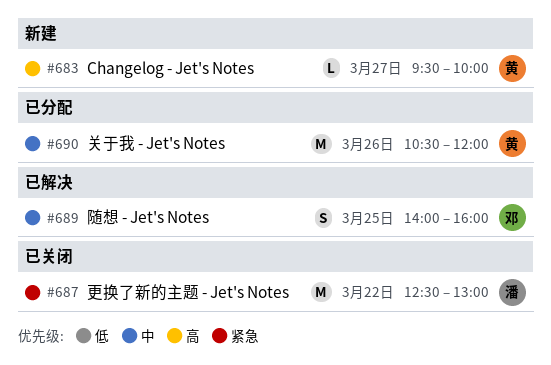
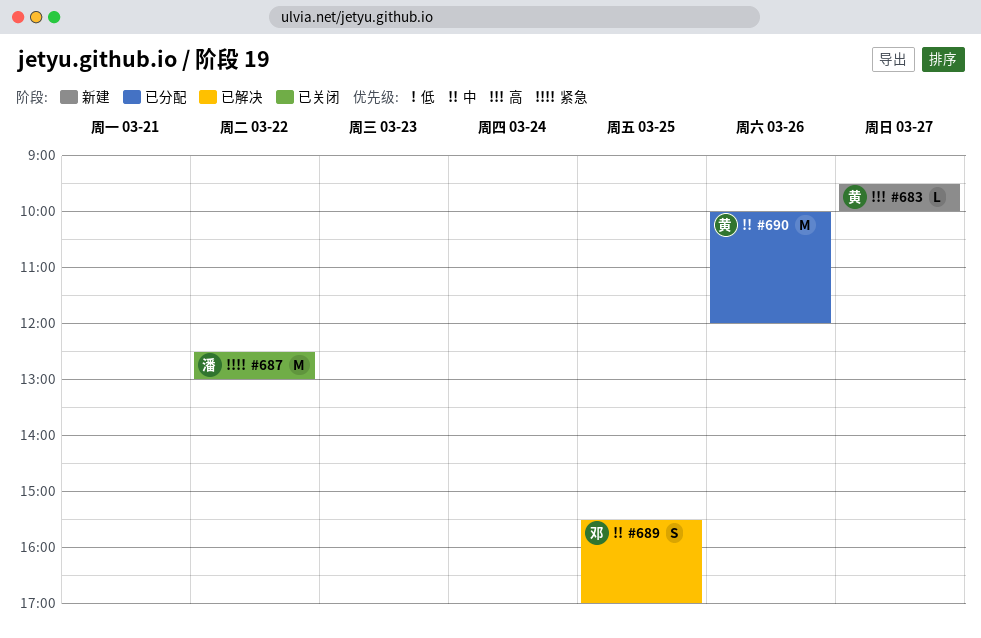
#689, begins: 14:00 -> 15:30
#689, ends: 16:00 -> 17:00
#690, begins: 10:30 -> 10:00

